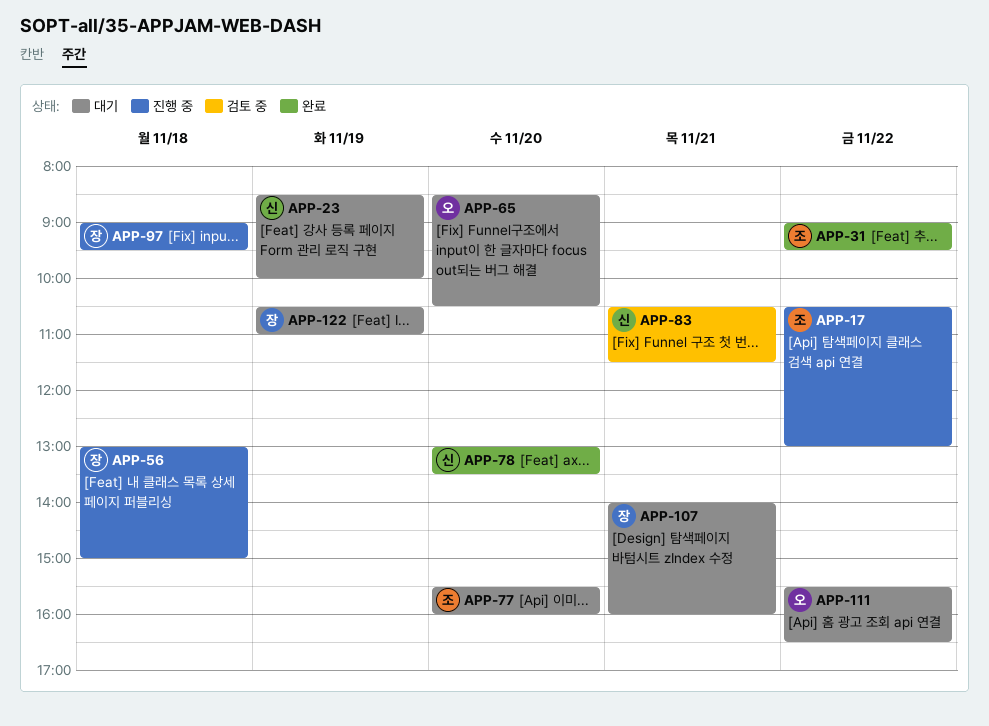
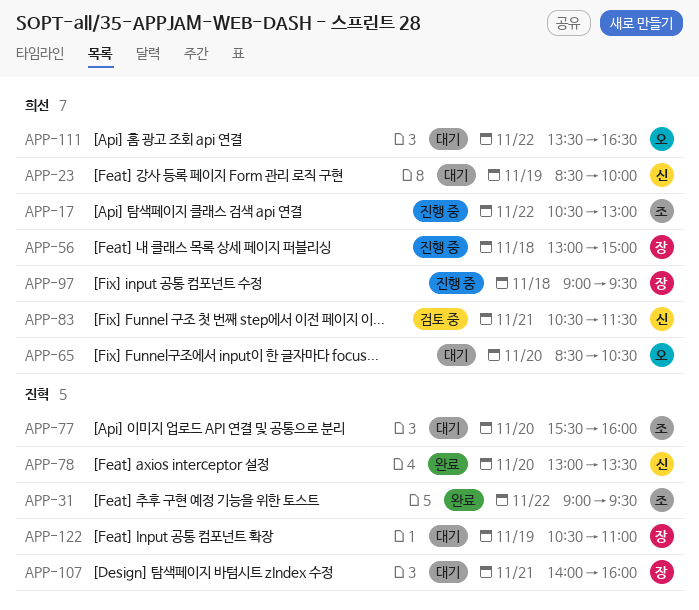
APP-111, begins: 15:30 -> 13:30

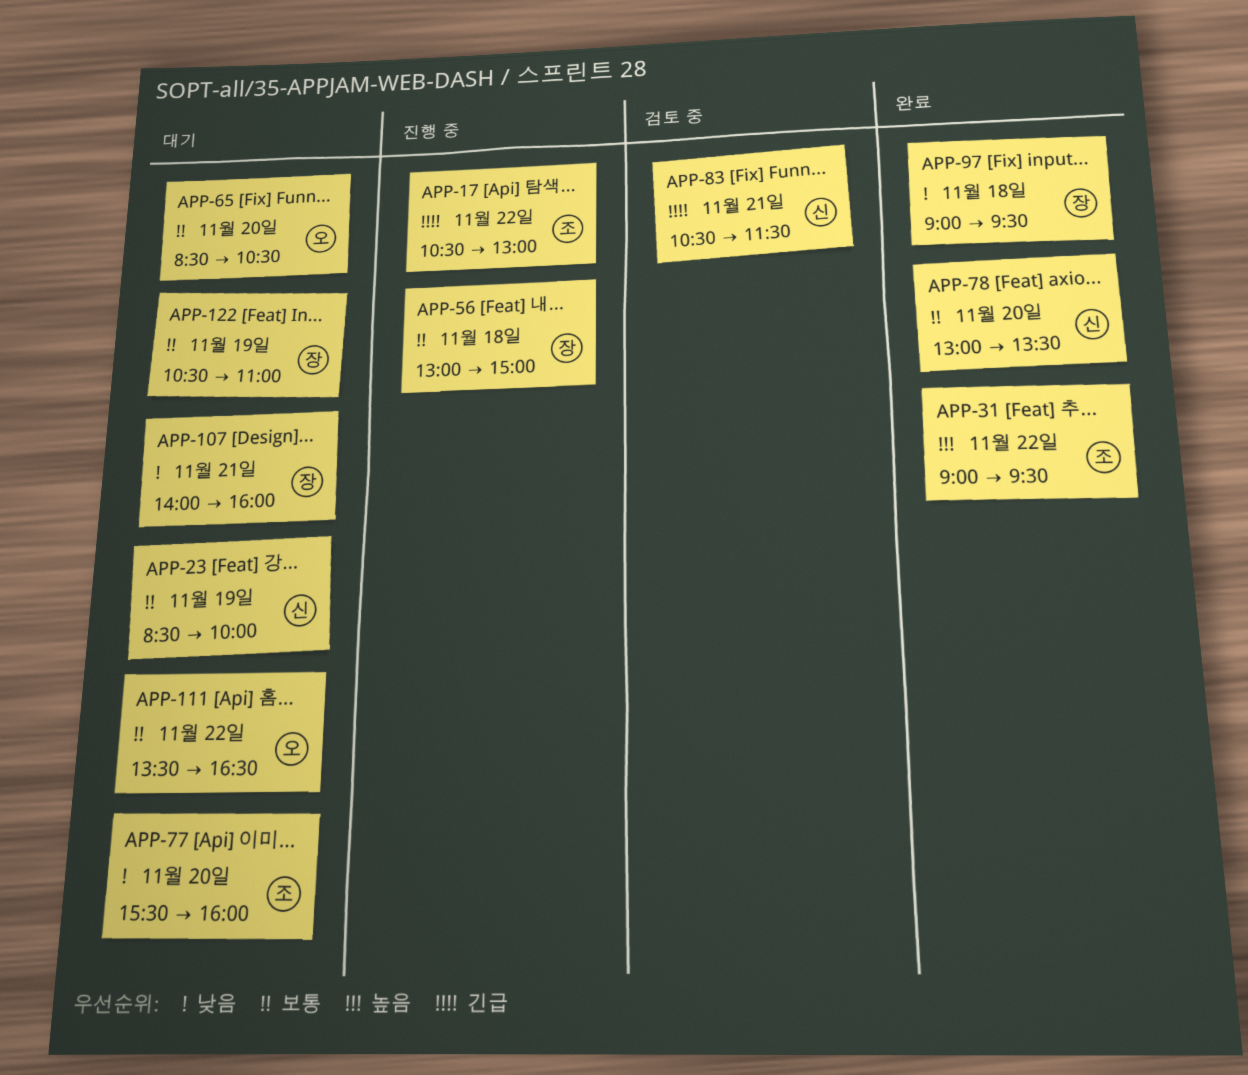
APP-97, status: 진행 중 -> 완료

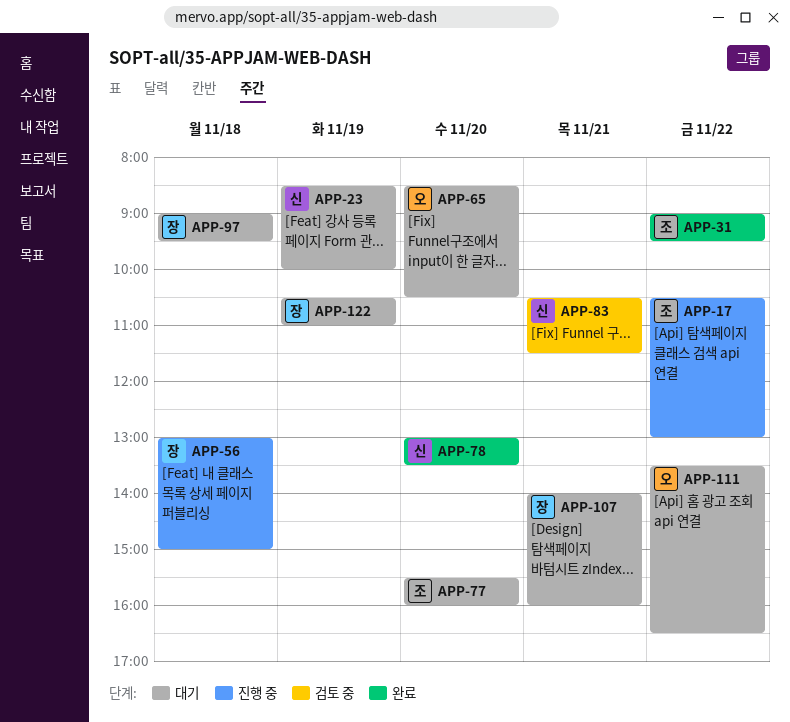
APP-97, status: 완료 -> 대기

